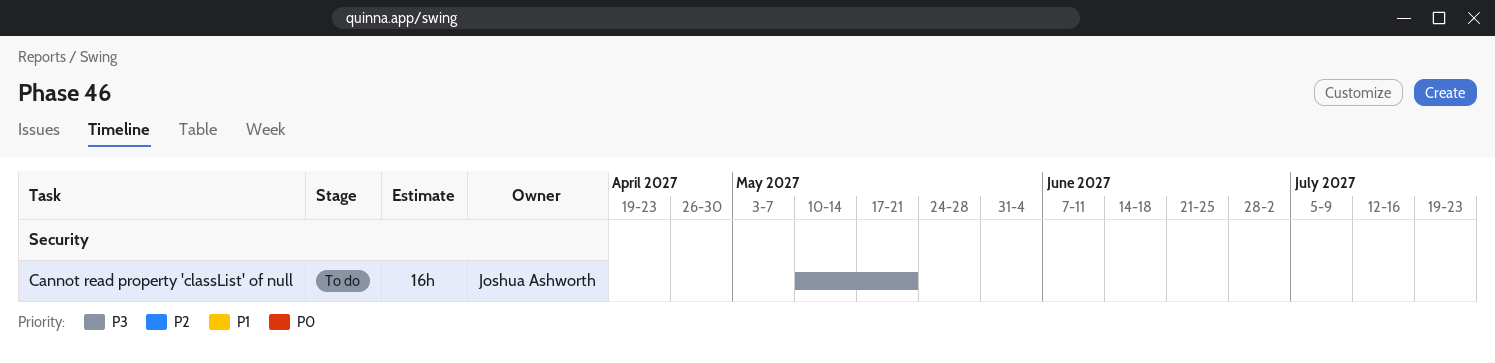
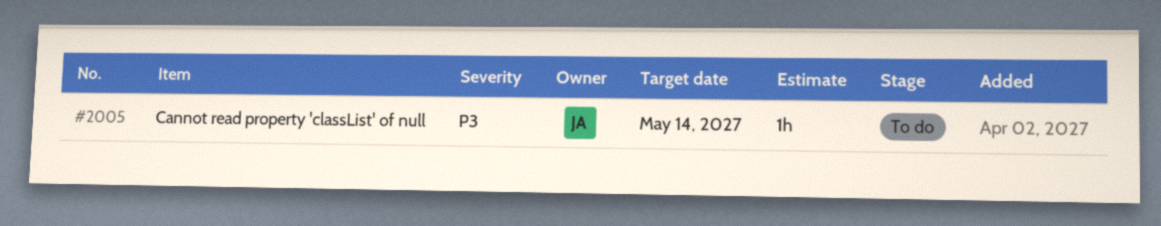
Cannot read property 'classList' of null, estimate: 16h -> 1h
Cannot read property 'classList' of null, due: May 21 -> May 14

